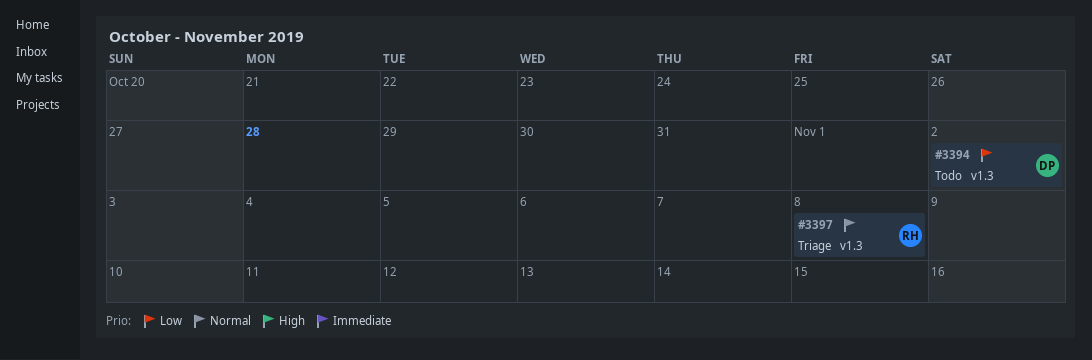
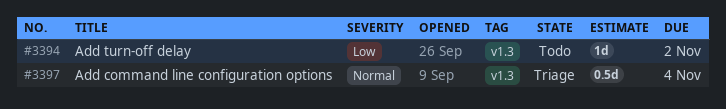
#3397, due: Nov 8 -> Nov 4

